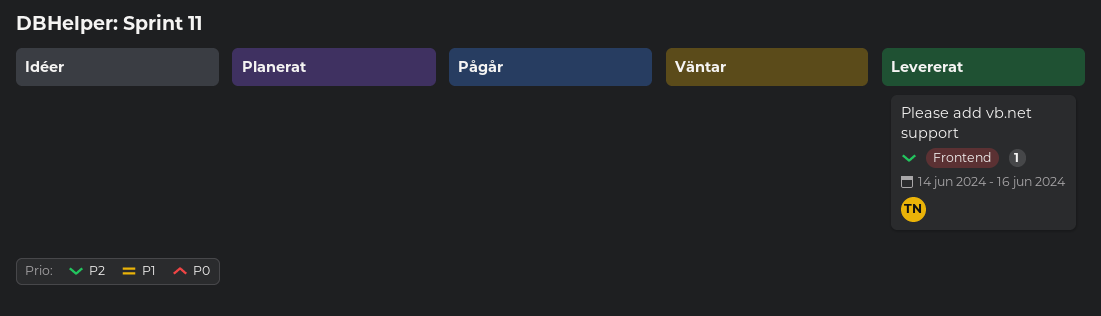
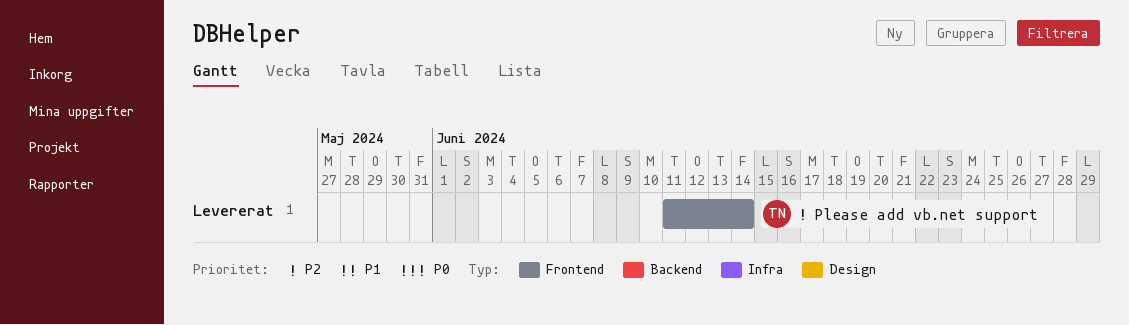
Please add vb.net support, start: Jun 14 -> Jun 11
Please add vb.net support, due: Jun 16 -> Jun 14

